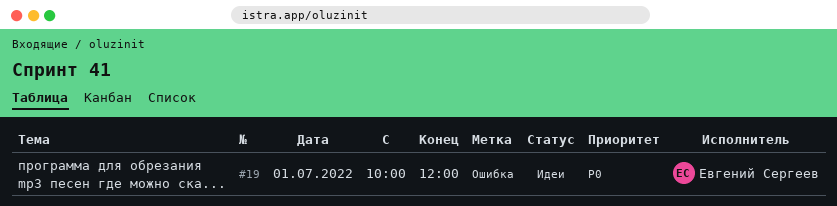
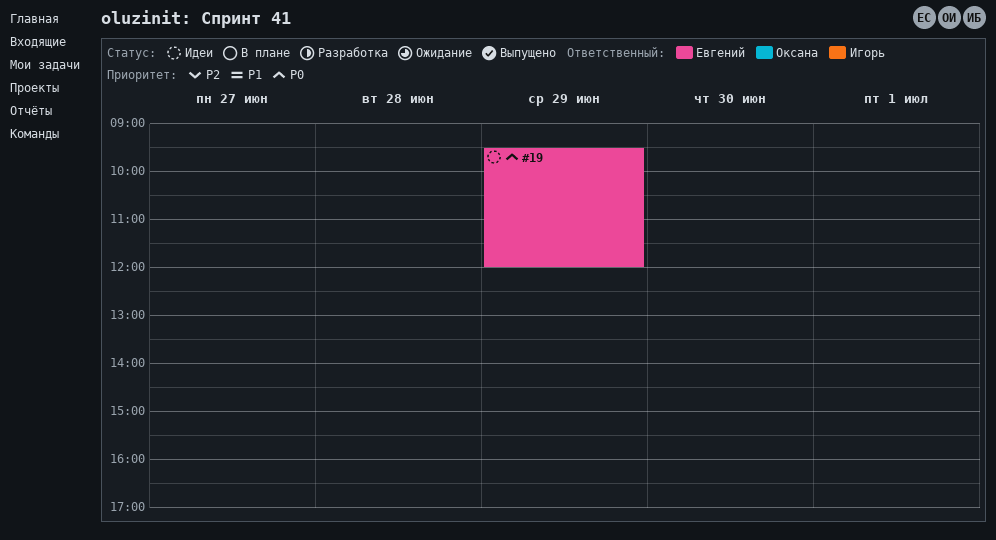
#19, day: Jul 1 -> Jun 29
#19, begins: 10:00 -> 09:30

